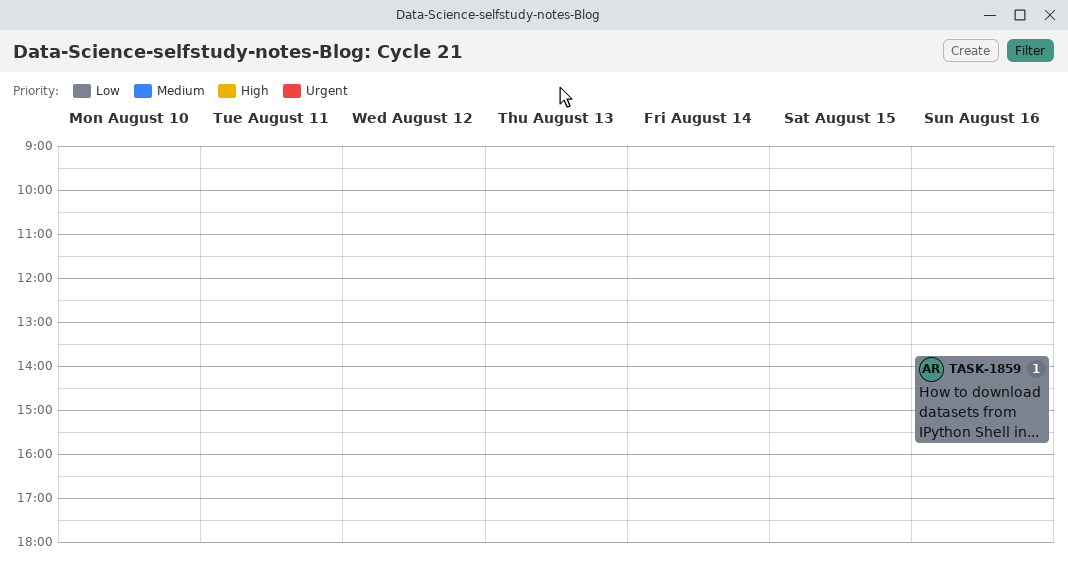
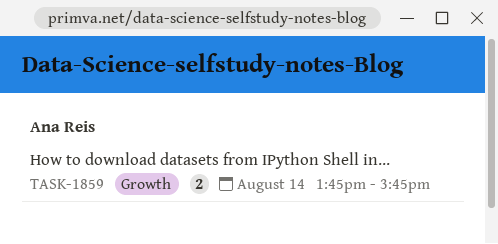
TASK-1859, estimate: 1 -> 2
TASK-1859, day: Aug 16 -> Aug 14

